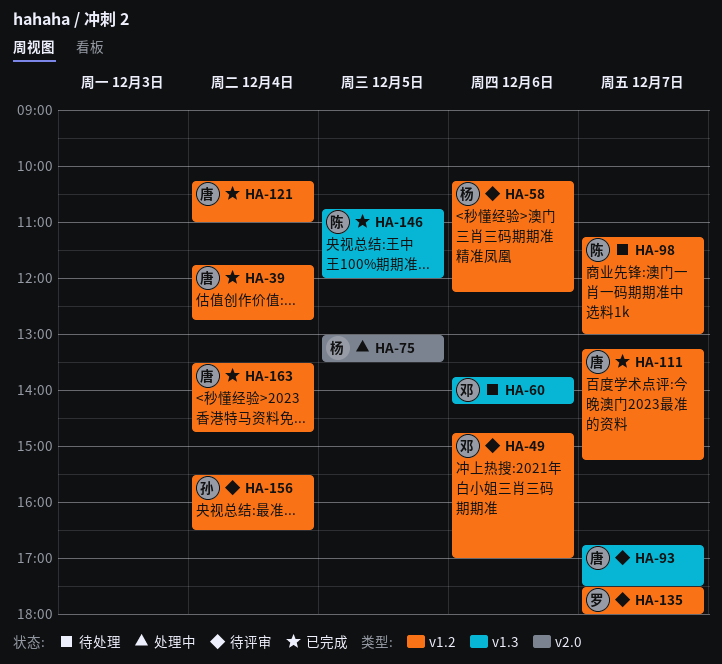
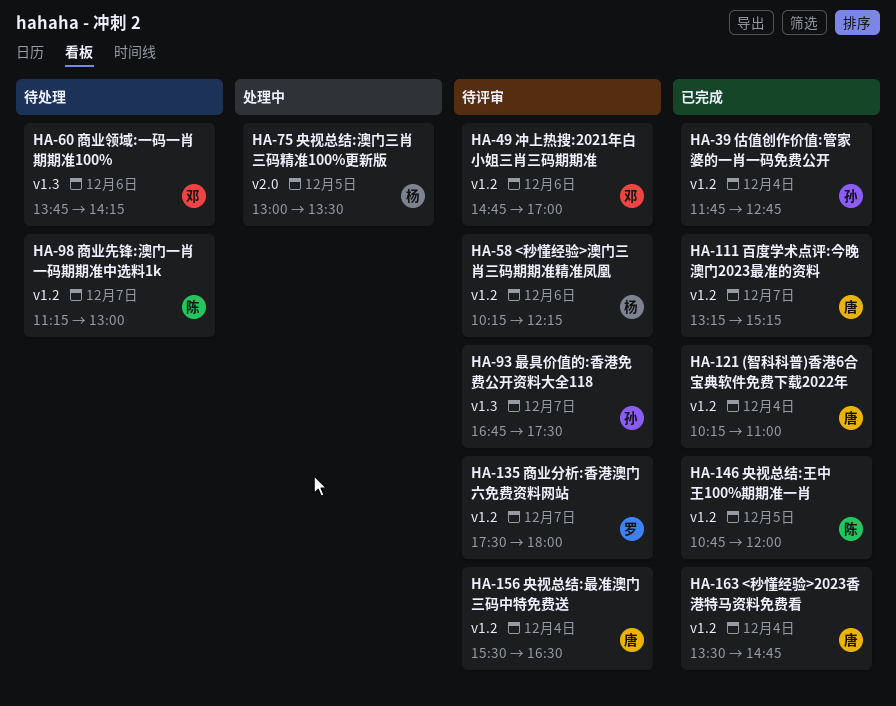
HA-39, owner: 唐 -> 孙
HA-93, owner: 唐 -> 孙
HA-146, label: v1.3 -> v1.2
HA-156, owner: 孙 -> 唐

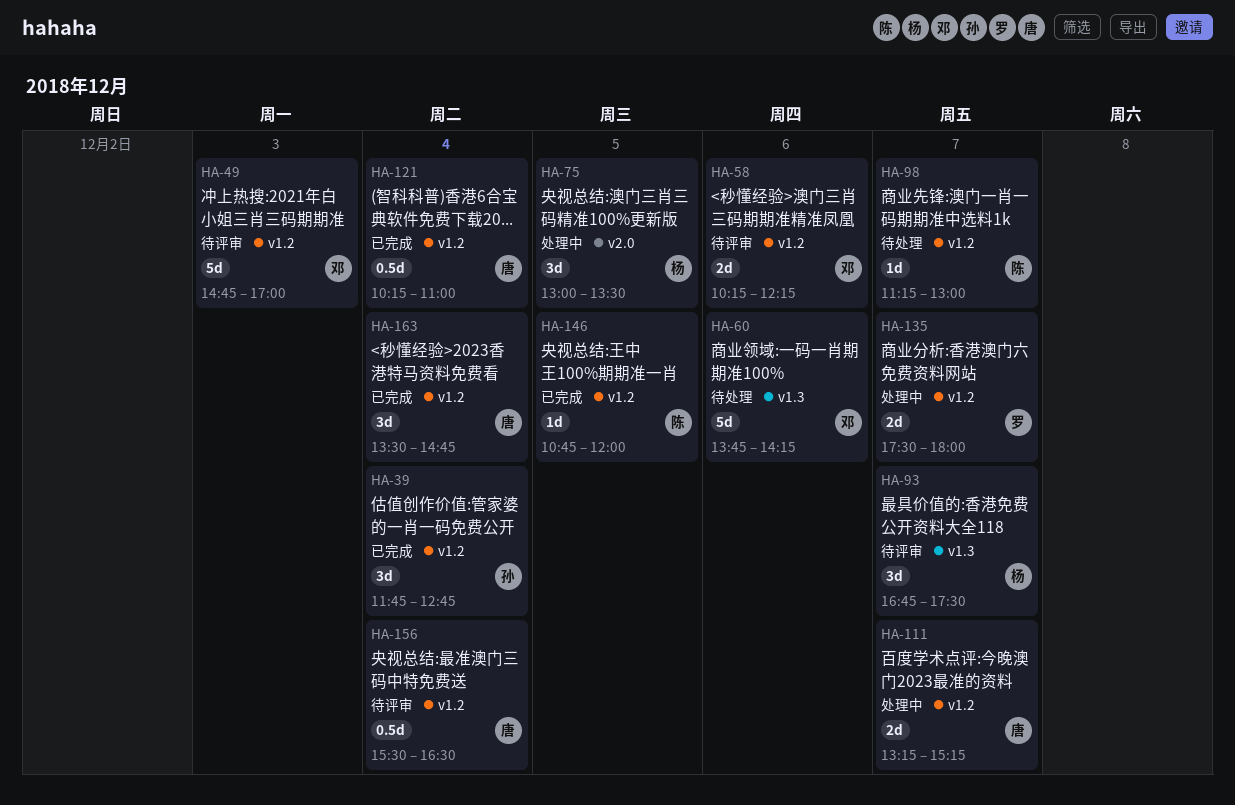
HA-49, day: Dec 6 -> Dec 3
HA-58, owner: 杨 -> 邓
HA-93, owner: 孙 -> 杨
HA-111, status: 已完成 -> 处理中
HA-135, status: 待评审 -> 处理中

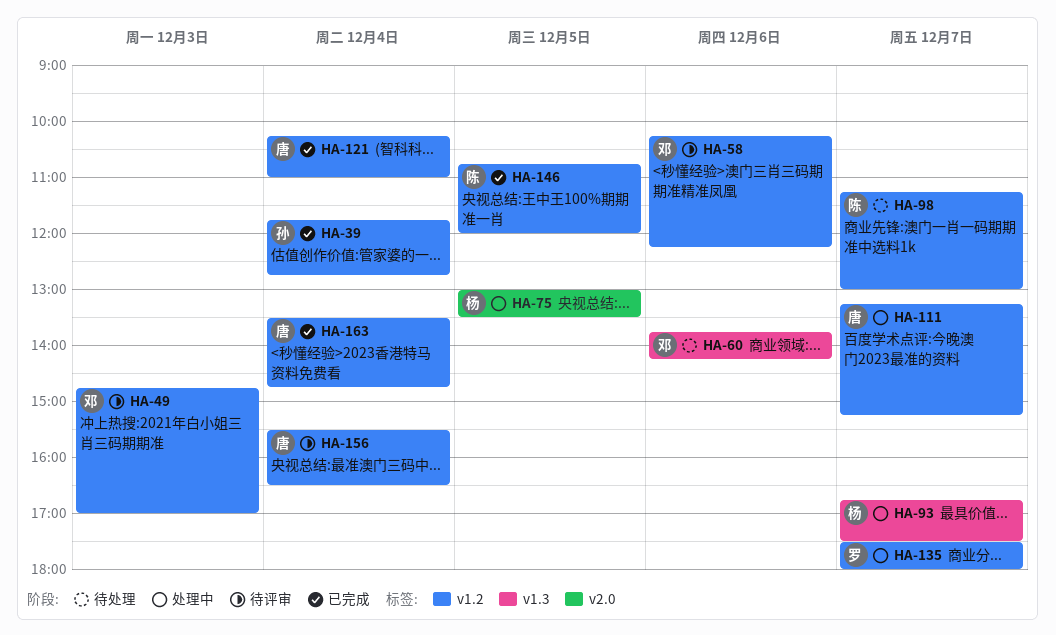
HA-93, status: 待评审 -> 处理中

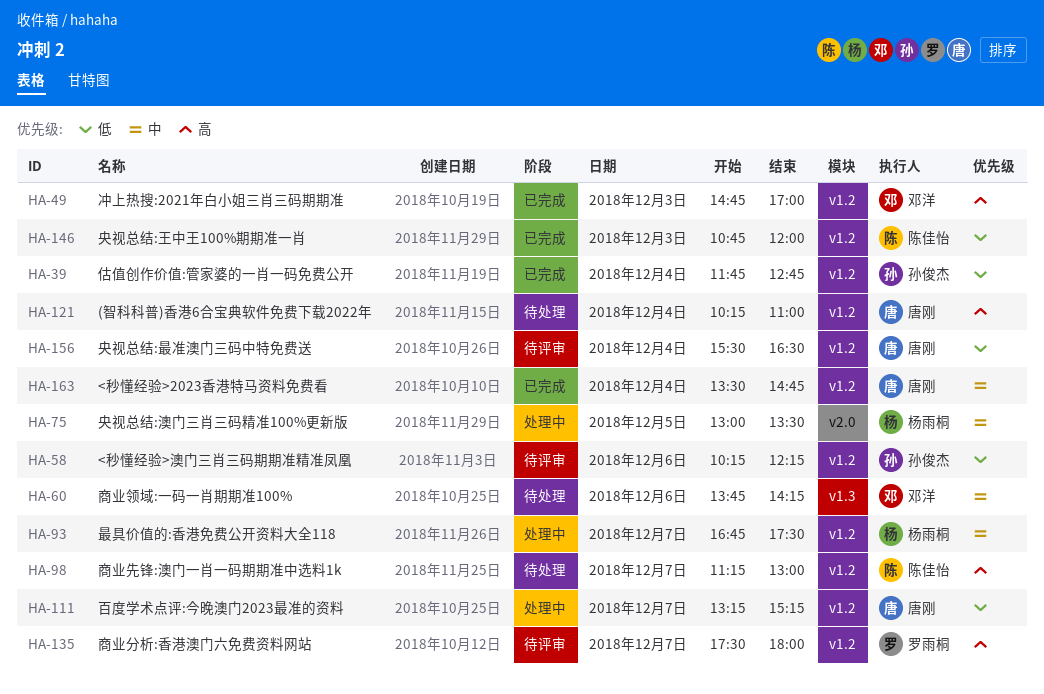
HA-49, status: 待评审 -> 已完成
HA-58, owner: 邓洋 -> 孙俊杰
HA-93, label: v1.3 -> v1.2
HA-121, status: 已完成 -> 待处理
HA-135, status: 处理中 -> 待评审
HA-146, day: Dec 5 -> Dec 3

